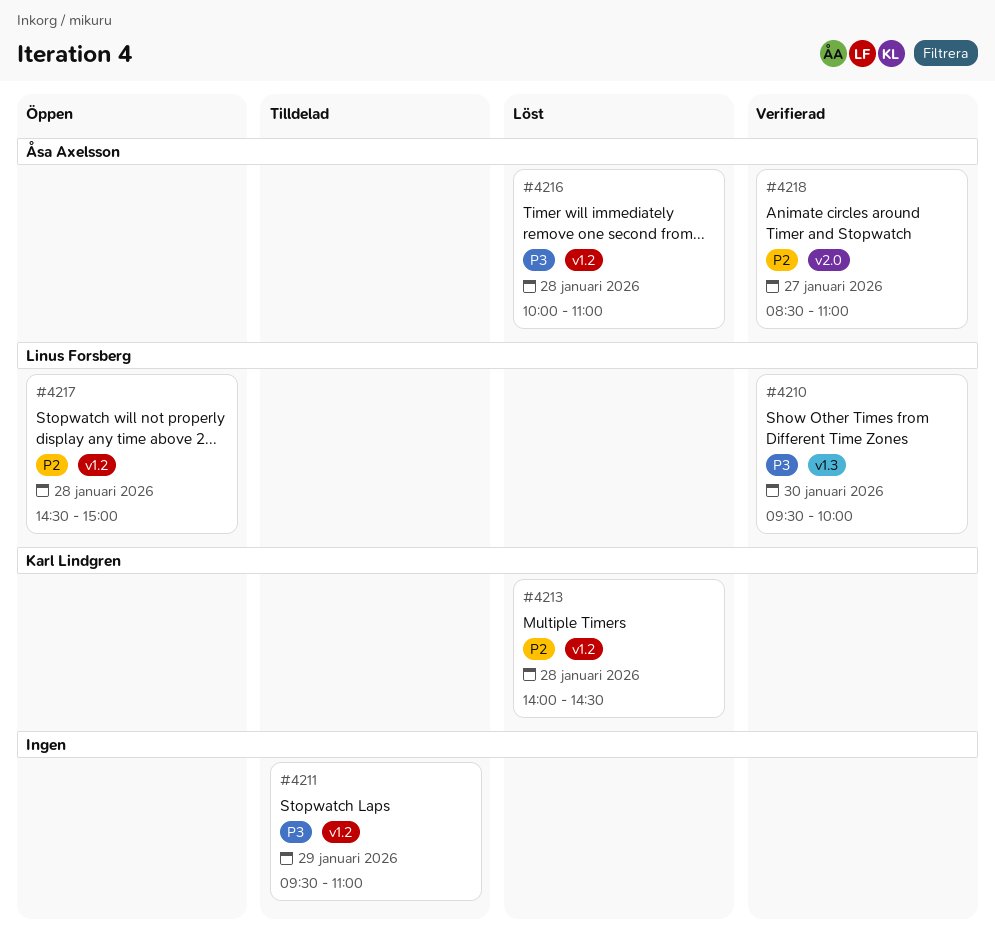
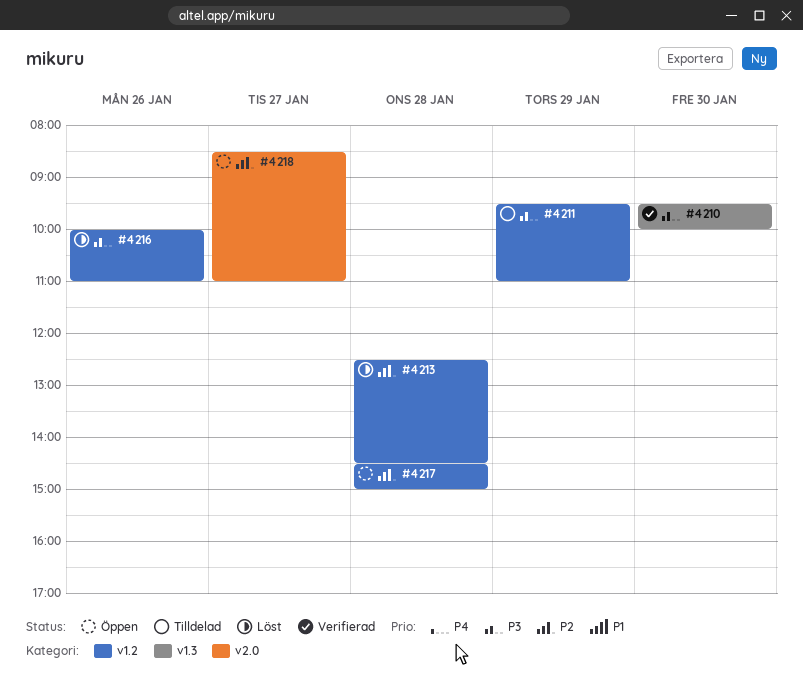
#4213, begins: 14:00 -> 12:30
#4216, day: Jan 28 -> Jan 26
#4218, status: Verifierad -> Öppen

